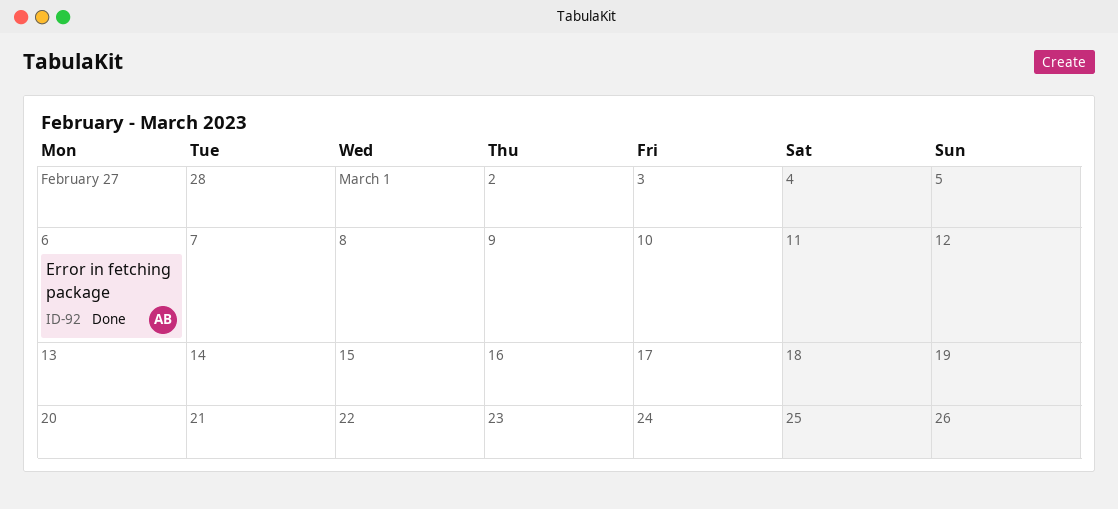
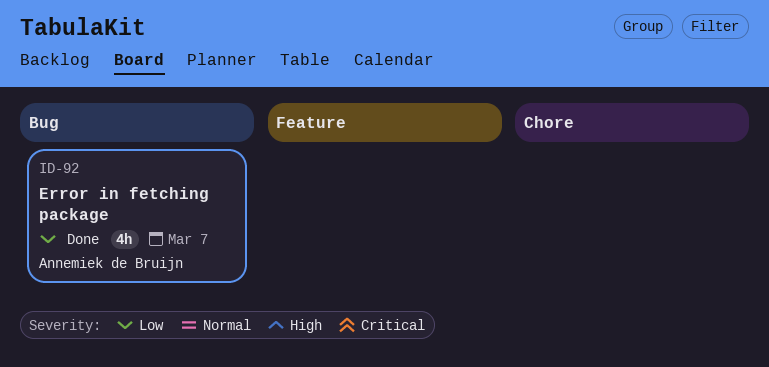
ID-92, due: Mar 6 -> Mar 7

